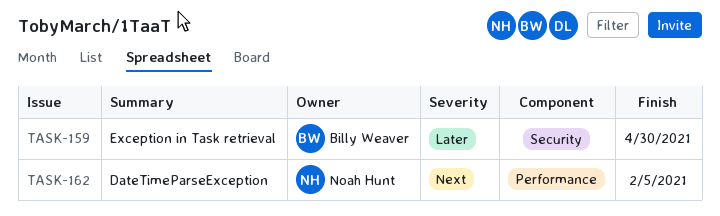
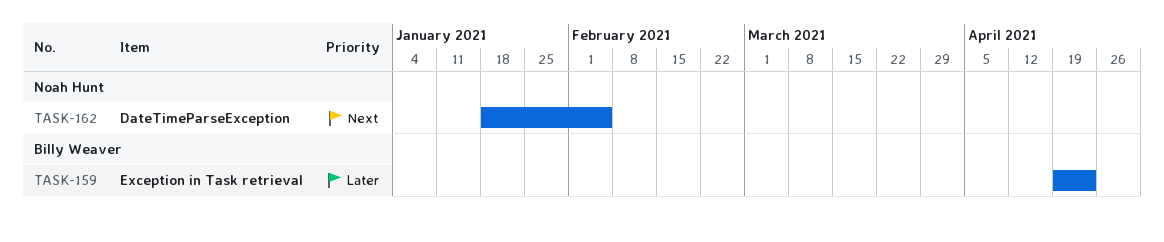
TASK-159, due: Apr 30 -> Apr 23

